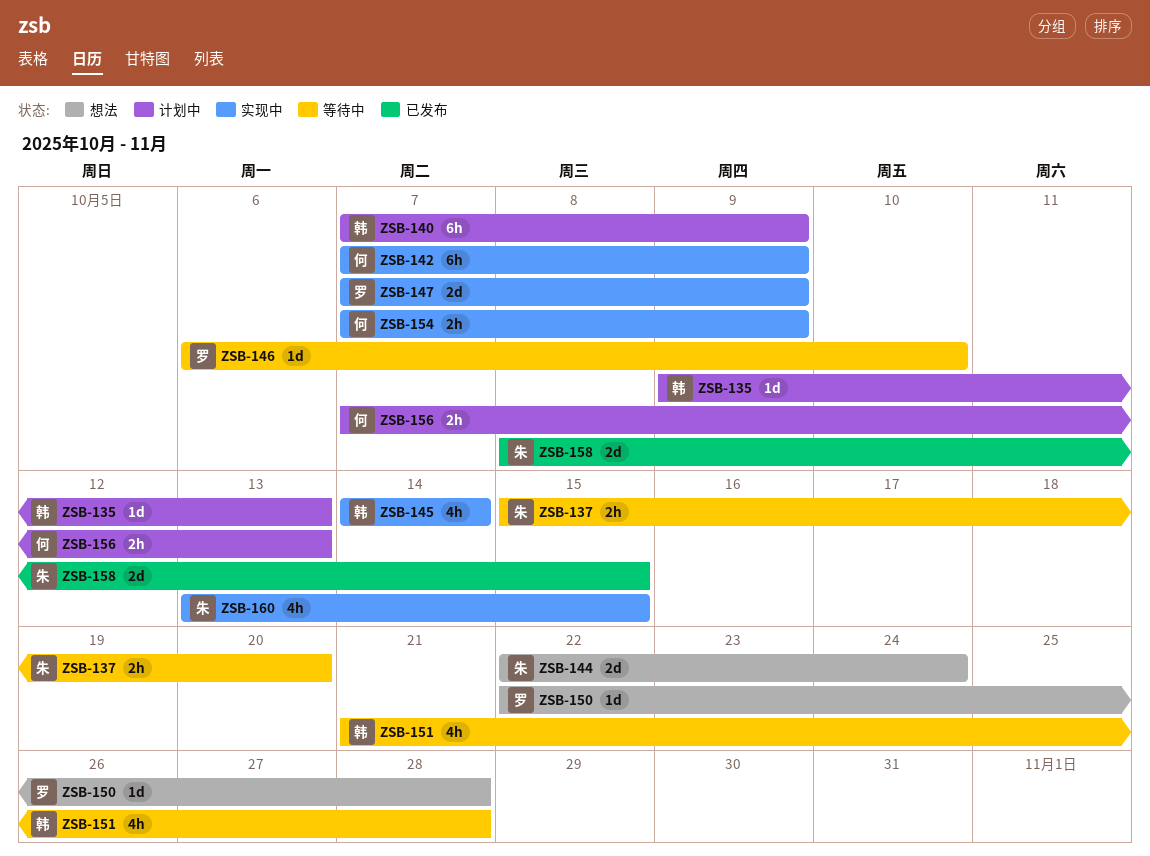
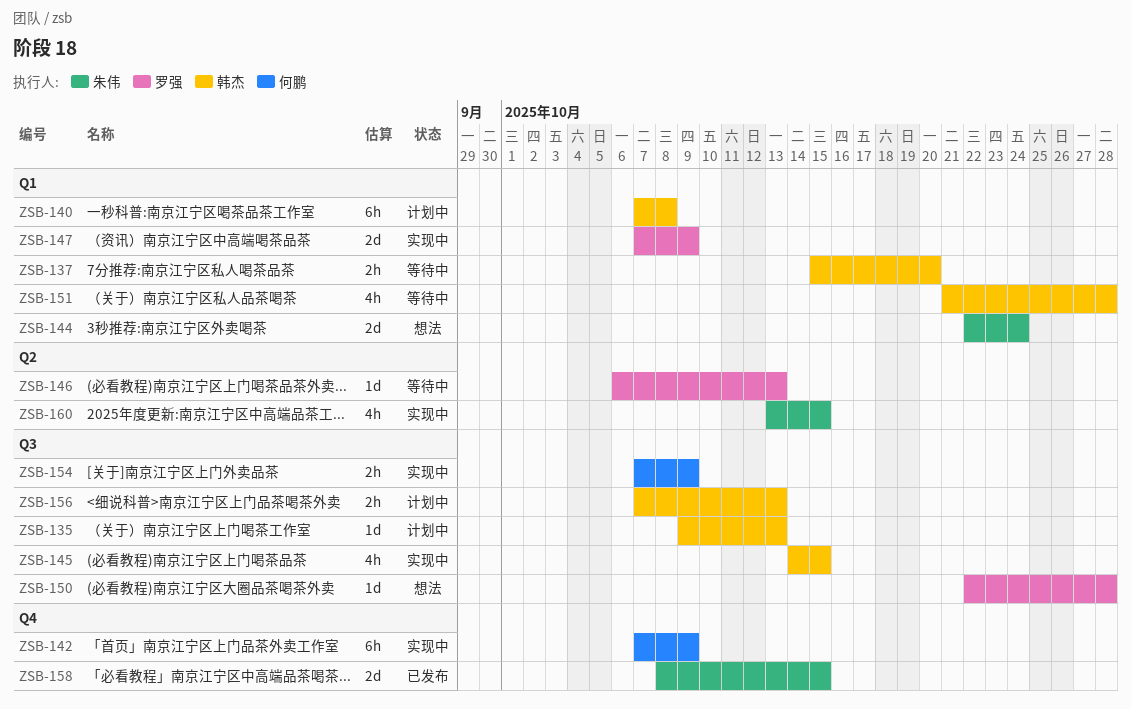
ZSB-137, owner: 朱伟 -> 韩杰
ZSB-140, due: Oct 9 -> Oct 8
ZSB-145, due: Oct 14 -> Oct 15
ZSB-146, due: Oct 10 -> Oct 13
ZSB-156, owner: 何鹏 -> 韩杰

